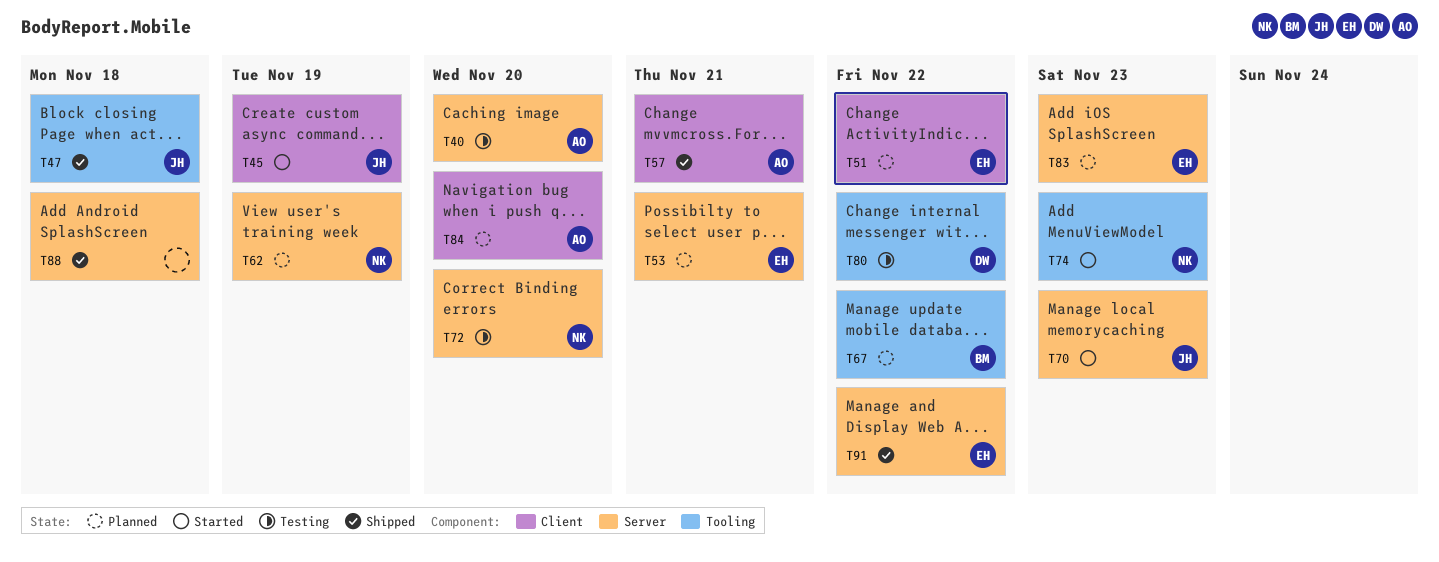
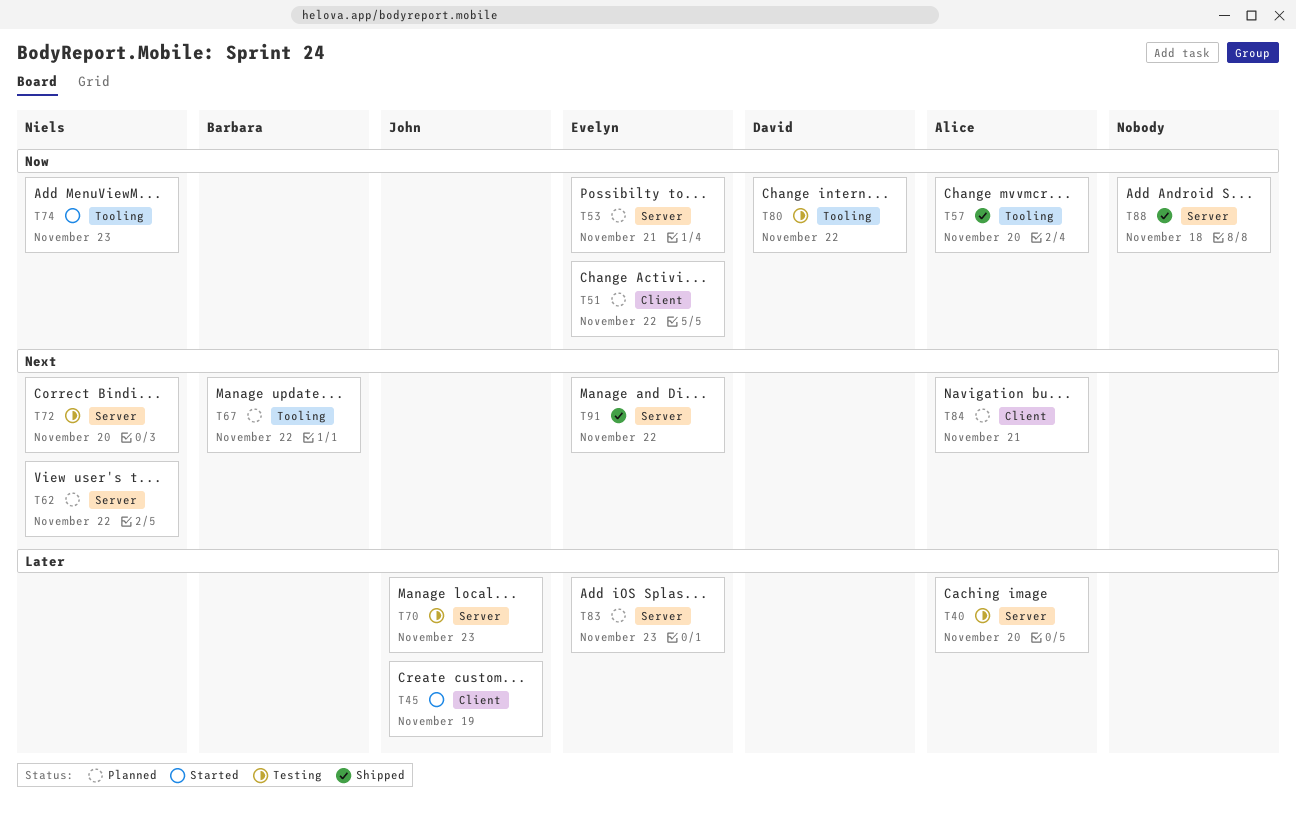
T47: present -> none
T57, label: Client -> Tooling
T57, due: Nov 21 -> Nov 20
T62, due: Nov 19 -> Nov 22
T70, status: Started -> Testing
T84, due: Nov 20 -> Nov 21

